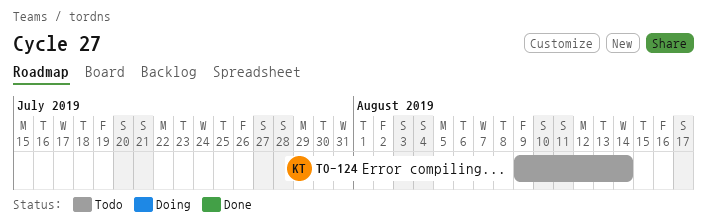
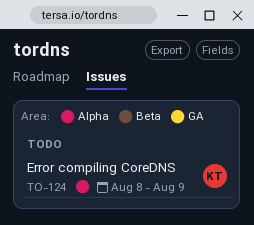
TO-124, start: Aug 9 -> Aug 8
TO-124, due: Aug 14 -> Aug 9

